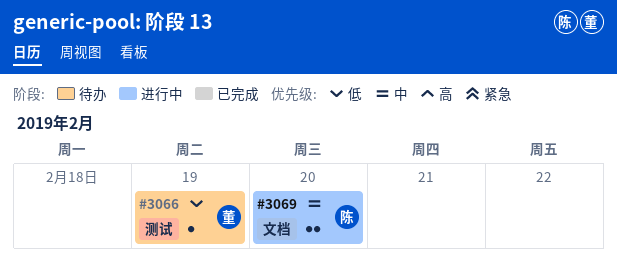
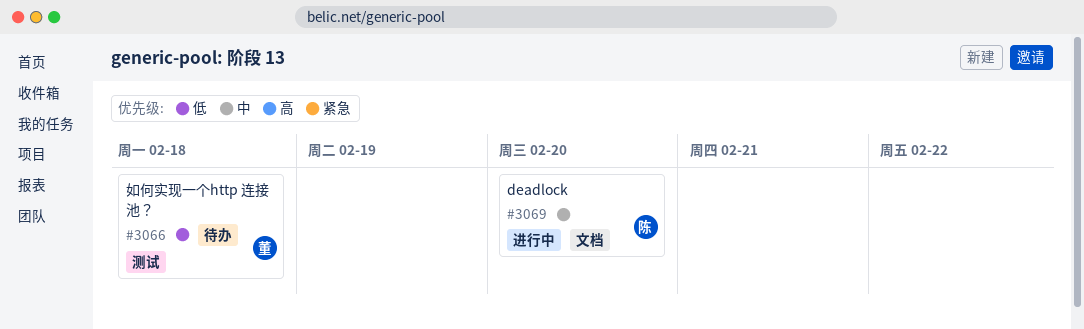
#3066, due: Feb 19 -> Feb 18

